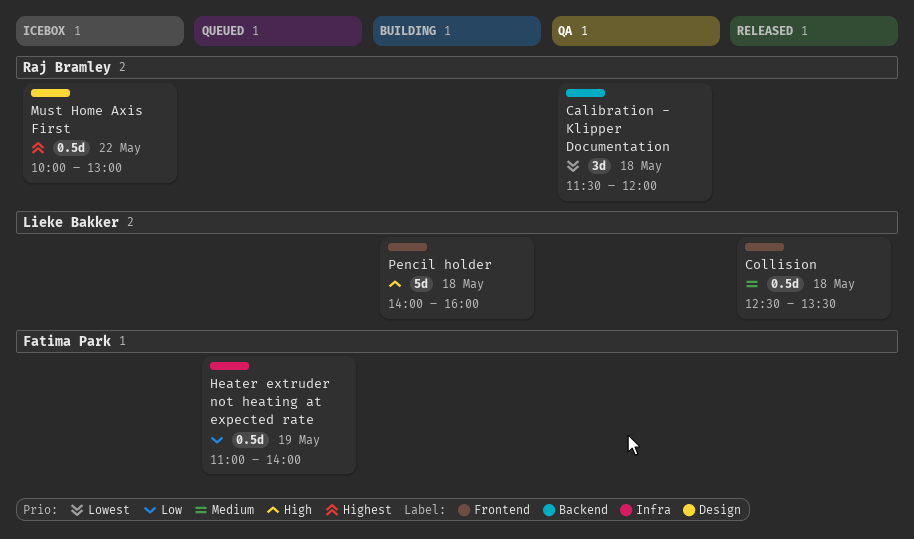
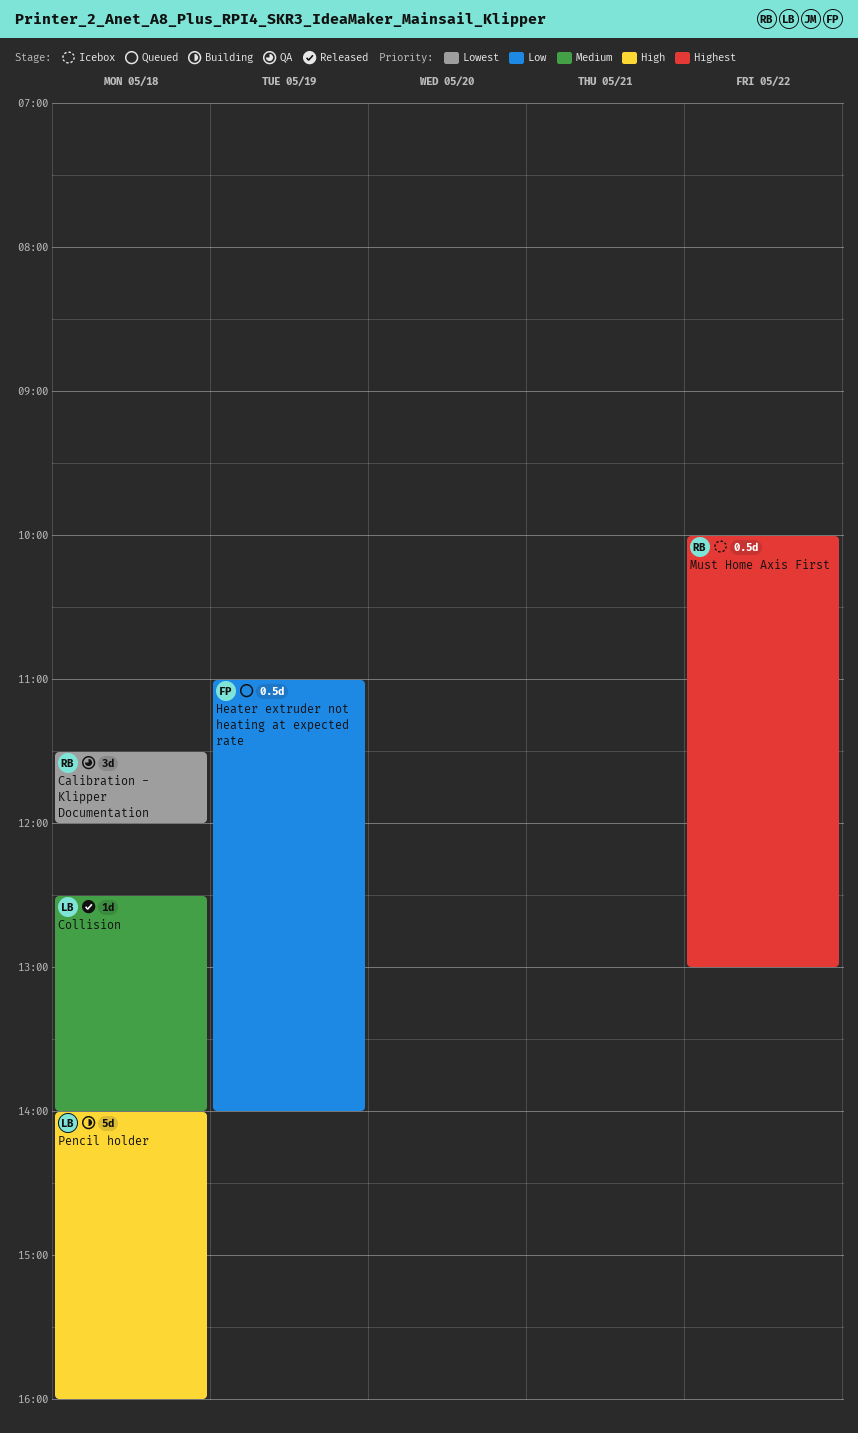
Collision, estimate: 0.5d -> 1d
Collision, ends: 13:30 -> 14:00

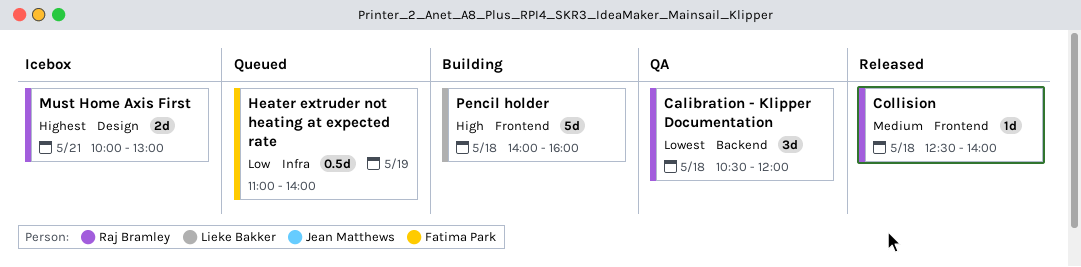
Calibration - Klipper Documentation, begins: 11:30 -> 10:30
Collision, owner: Lieke Bakker -> Raj Bramley
Must Home Axis First, estimate: 0.5d -> 2d
Must Home Axis First, day: May 22 -> May 21

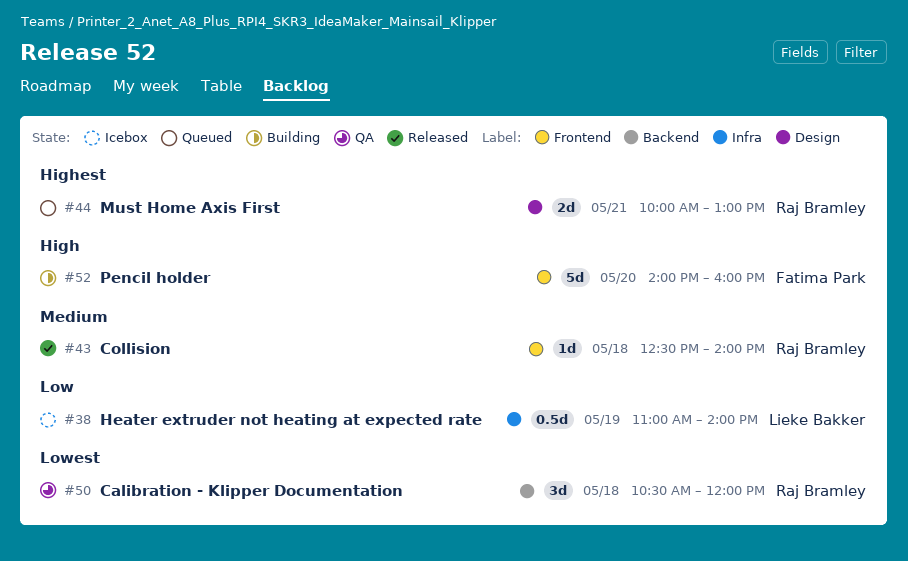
Heater extruder not heating at expected rate, status: Queued -> Icebox
Heater extruder not heating at expected rate, owner: Fatima Park -> Lieke Bakker
Must Home Axis First, status: Icebox -> Queued
Pencil holder, owner: Lieke Bakker -> Fatima Park
Pencil holder, day: May 18 -> May 20

